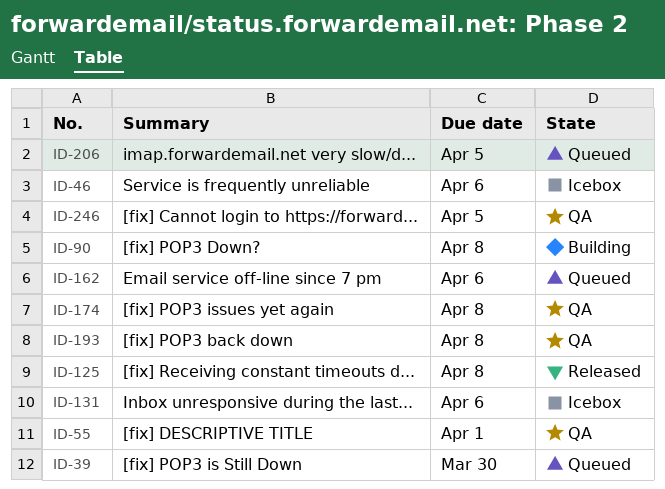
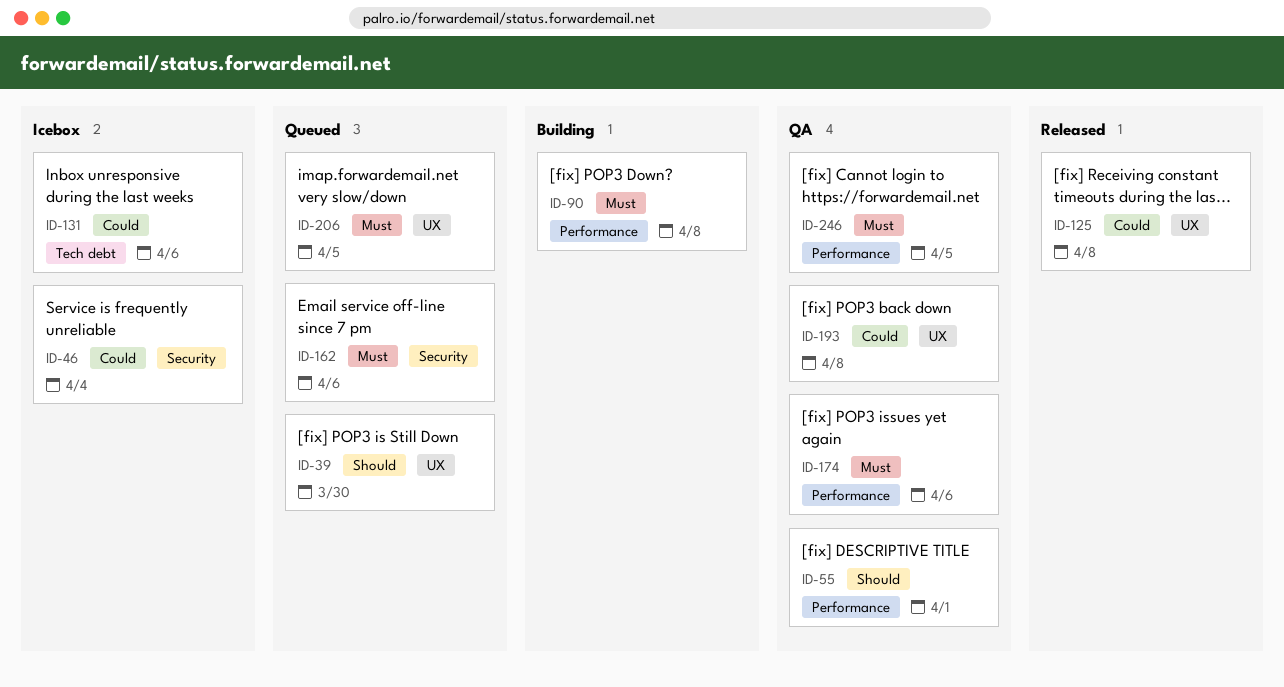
ID-46, due: Apr 6 -> Apr 4
ID-174, due: Apr 8 -> Apr 6

